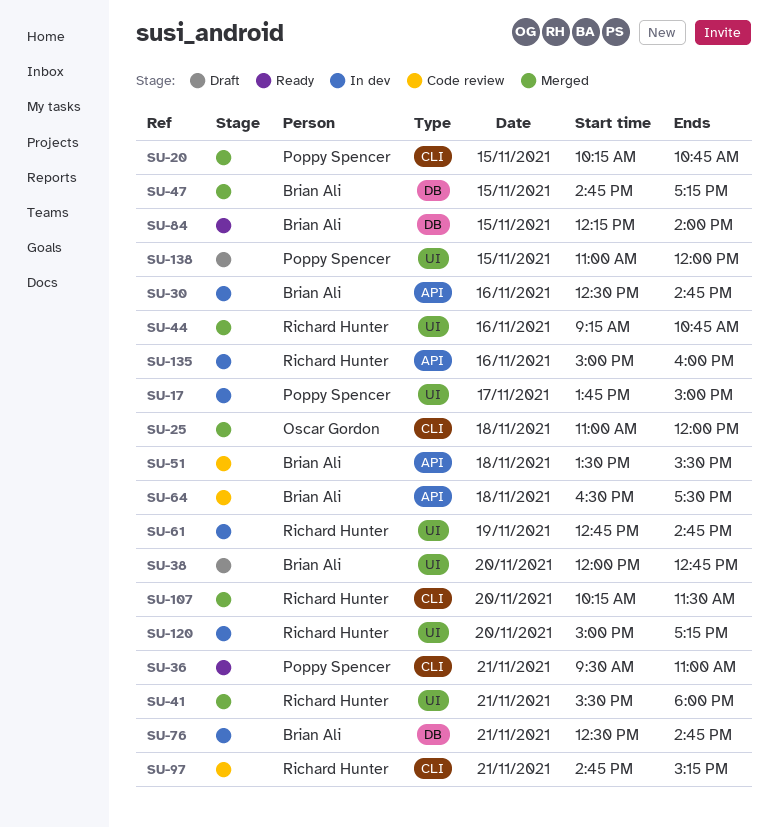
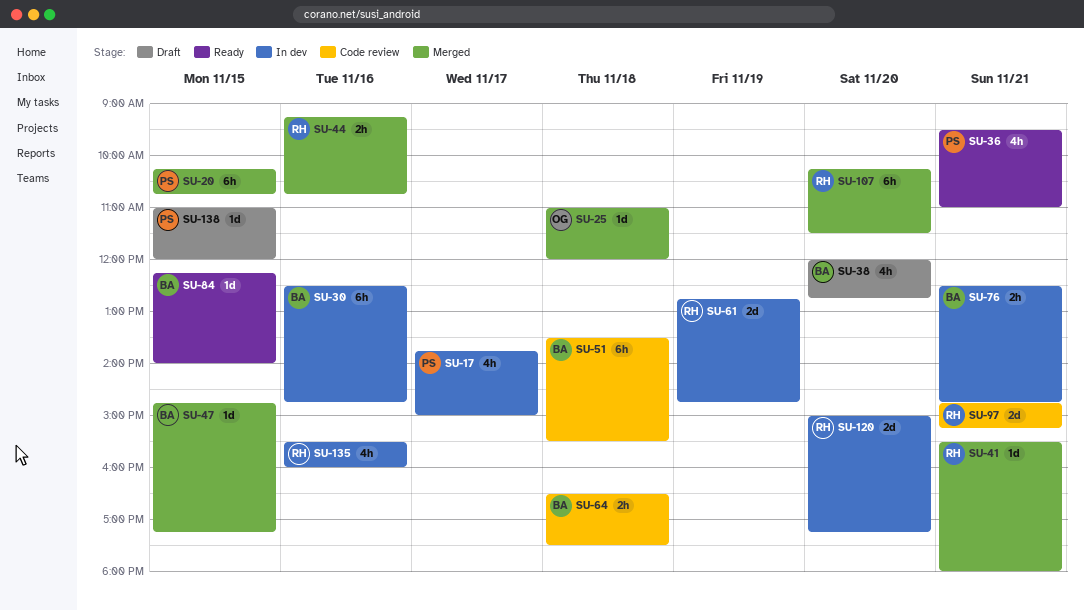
SU-135, begins: 15:00 -> 15:30

